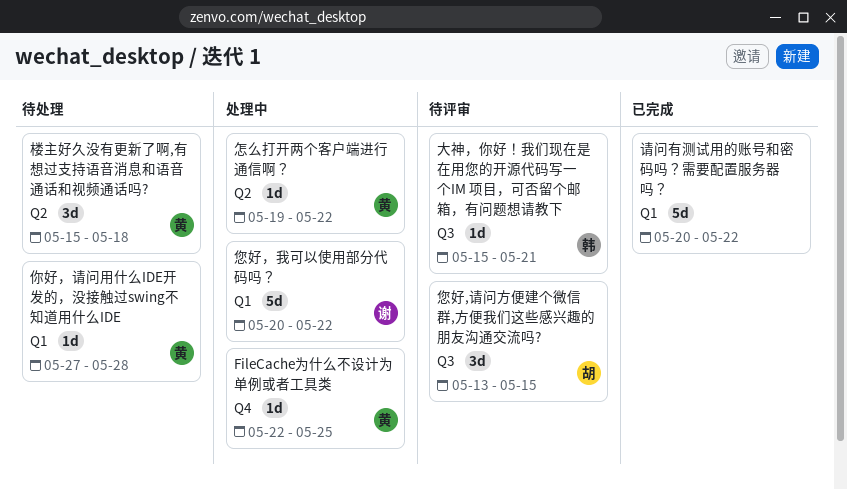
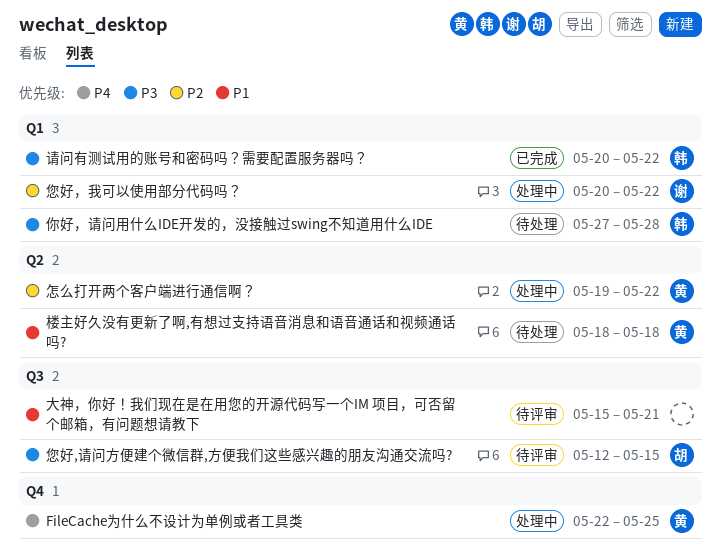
你好，请问用什么IDE开发的，没接触过swing不知道用什么IDE, owner: 黄 -> 韩
大神，你好！我们现在是在用您的开源代码写一个IM 项目，可否留个邮箱，有问题想请教下, owner: 韩 -> none
您好,请问方便建个微信群,方便我们这些感兴趣的朋友沟通交流吗?, start: May 13 -> May 12
楼主好久没有更新了啊,有想过支持语音消息和语音通话和视频通话吗?, start: May 15 -> May 18
请问有测试用的账号和密码吗？需要配置服务器吗？, owner: none -> 韩

